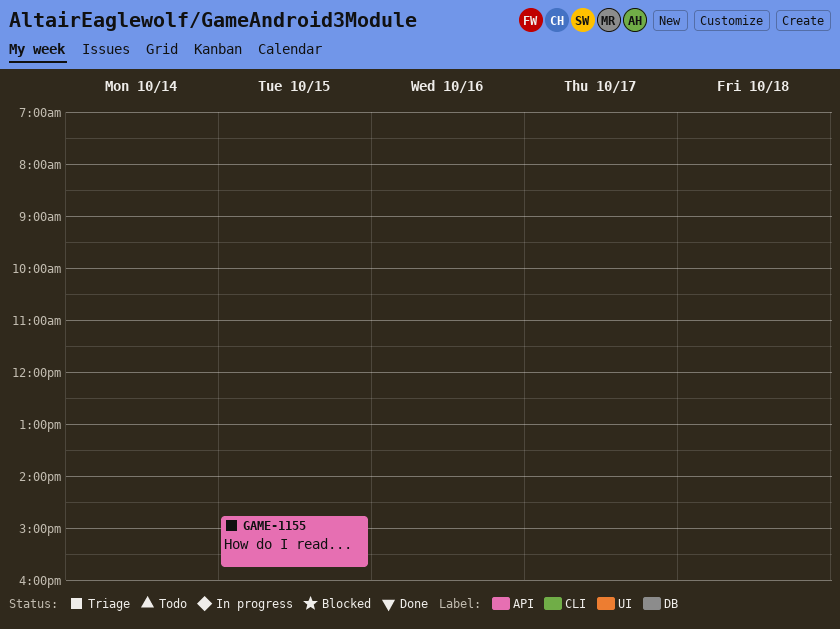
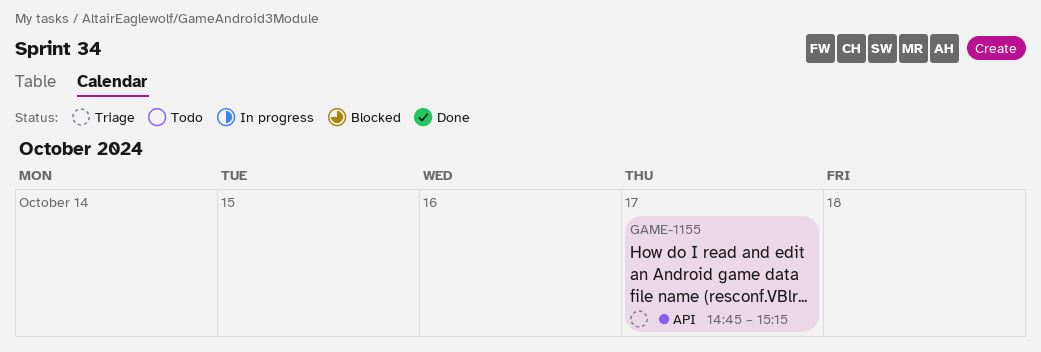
GAME-1155, day: Oct 15 -> Oct 17
GAME-1155, ends: 15:45 -> 15:15

